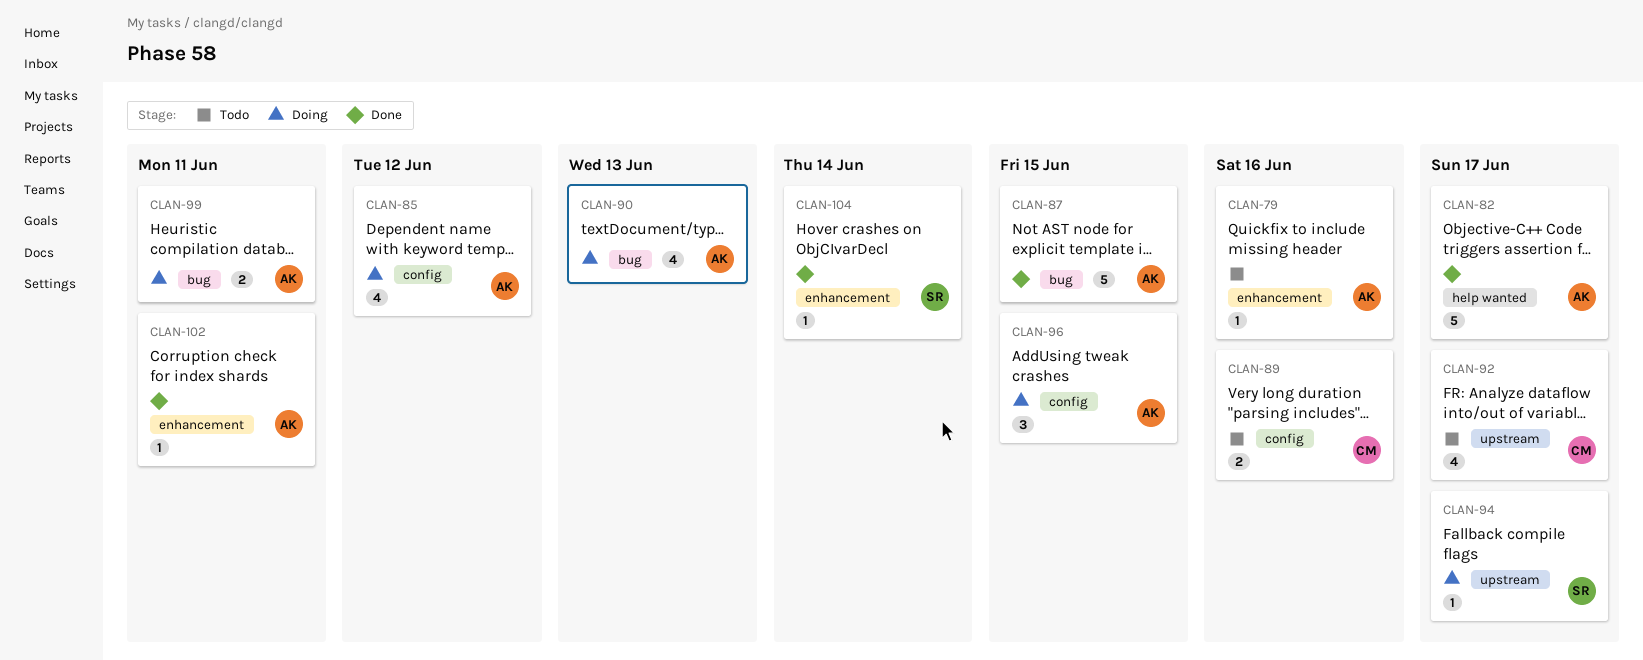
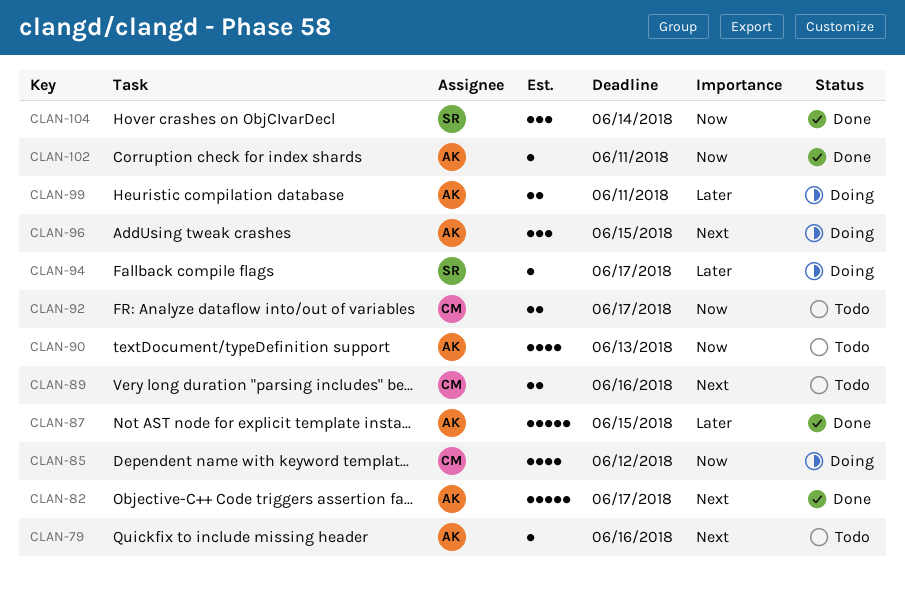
CLAN-85, owner: AK -> CM
CLAN-90, status: Doing -> Todo
CLAN-92, estimate: 4 -> 2
CLAN-104, estimate: 1 -> 3

